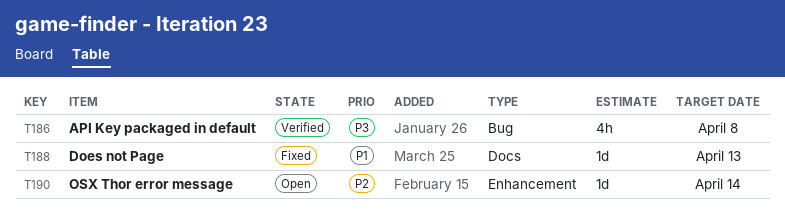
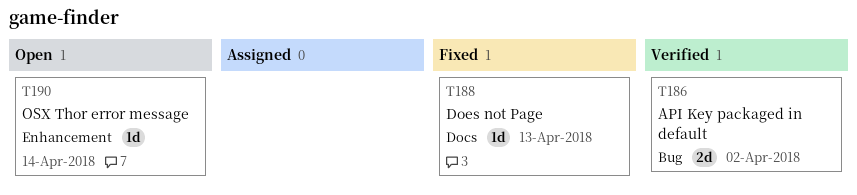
T186, estimate: 4h -> 2d
T186, due: Apr 8 -> Apr 2

